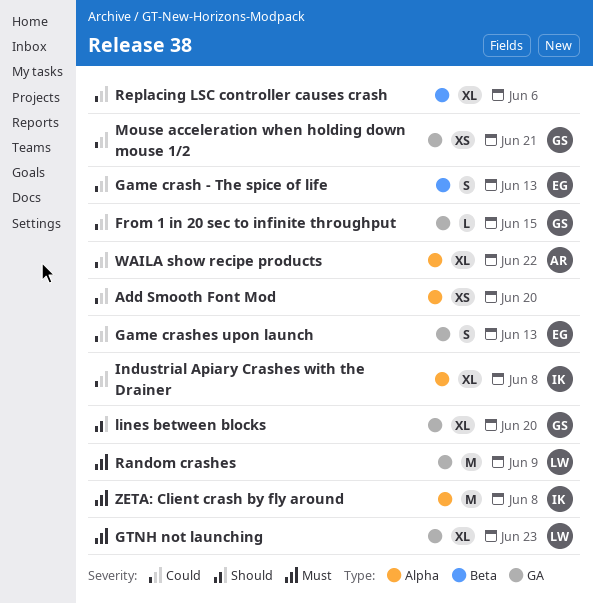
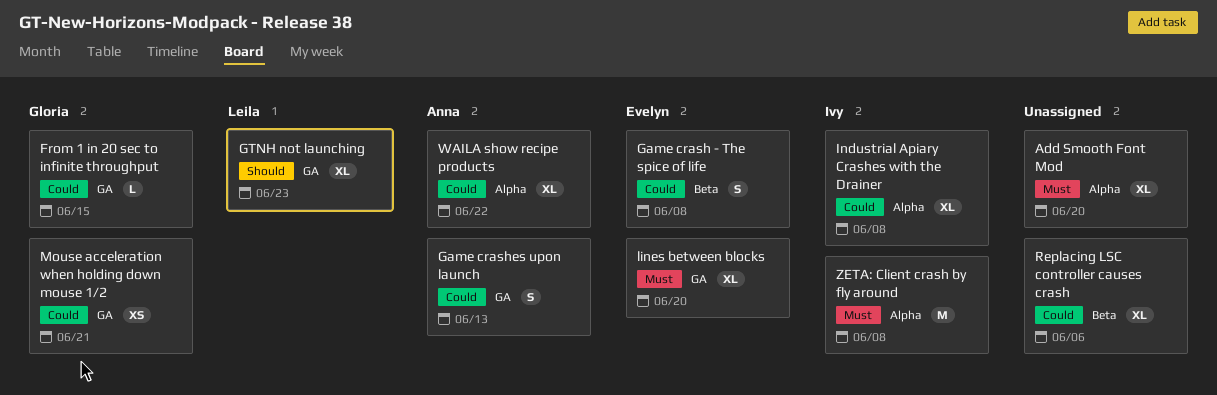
Add Smooth Font Mod, priority: Could -> Must
Add Smooth Font Mod, estimate: XS -> XL
Game crash - The spice of life, due: Jun 13 -> Jun 8
Game crashes upon launch, owner: Evelyn -> Anna
GTNH not launching, priority: Must -> Should
lines between blocks, owner: Gloria -> Evelyn
lines between blocks, priority: Should -> Must
Random crashes: present -> none

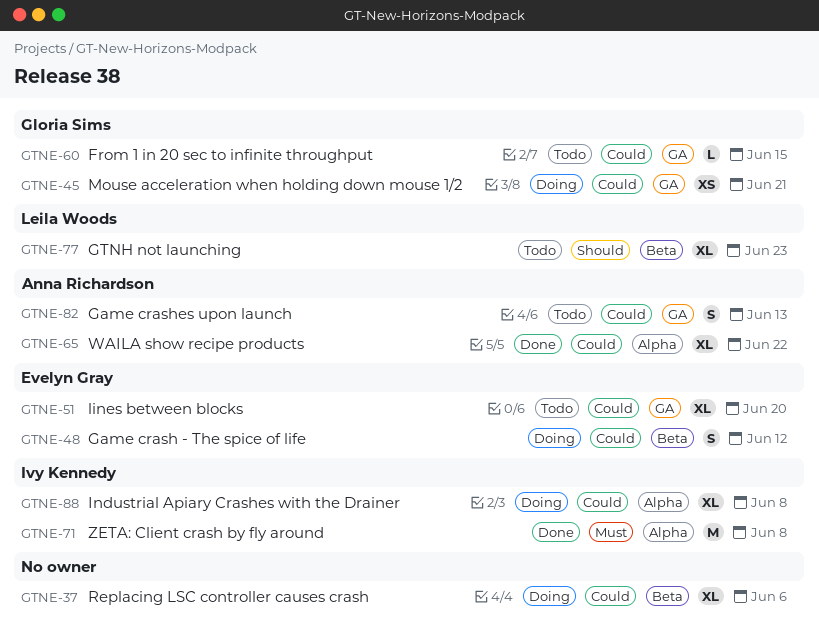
Add Smooth Font Mod: present -> none
Game crash - The spice of life, due: Jun 8 -> Jun 12
GTNH not launching, label: GA -> Beta
lines between blocks, priority: Must -> Could

